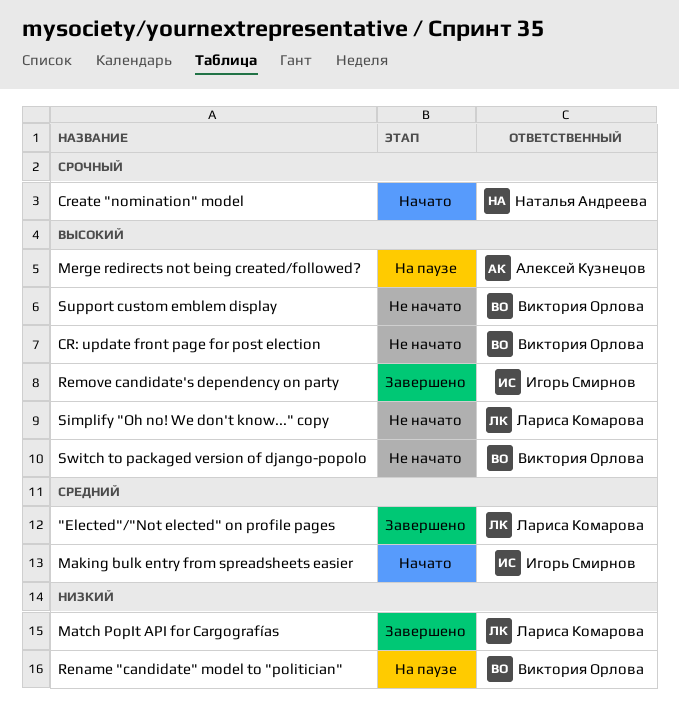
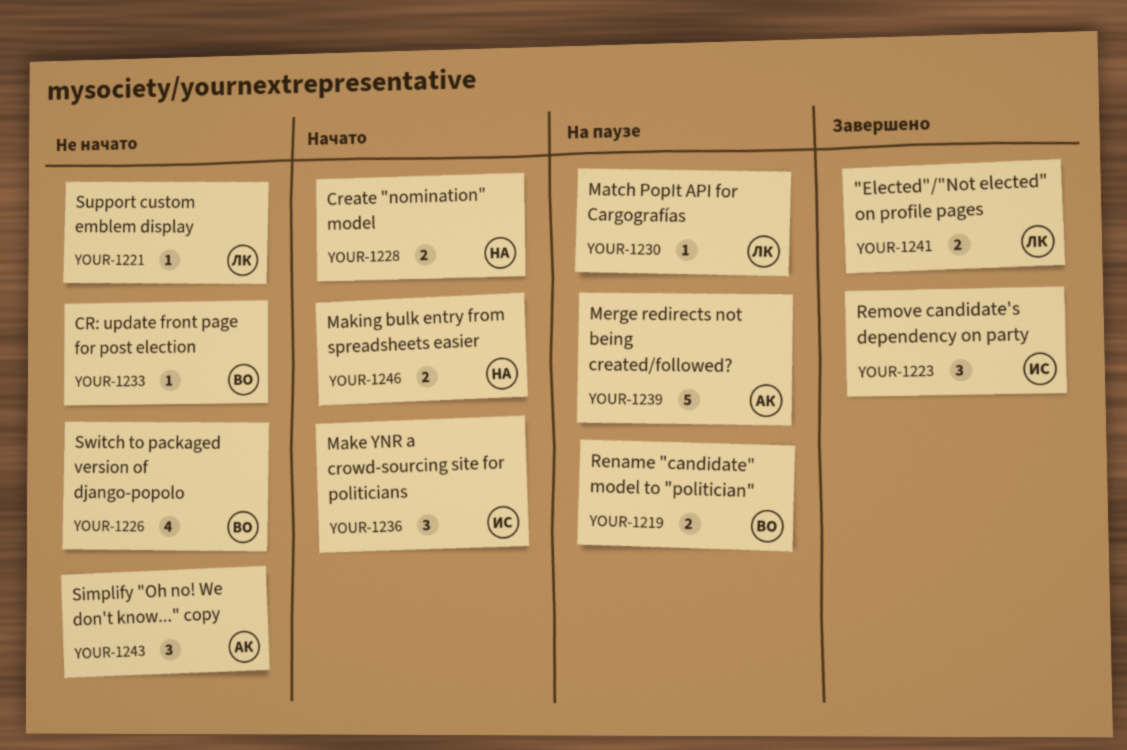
Make YNR a crowd-sourcing site for politicians: none -> present
Making bulk entry from spreadsheets easier, owner: Игорь Смирнов -> Наталья Андреева
Match PopIt API for Cargografías, status: Завершено -> На паузе
Simplify "Oh no! We don't know..." copy, owner: Лариса Комарова -> Алексей Кузнецов
Support custom emblem display, owner: Виктория Орлова -> Лариса Комарова

